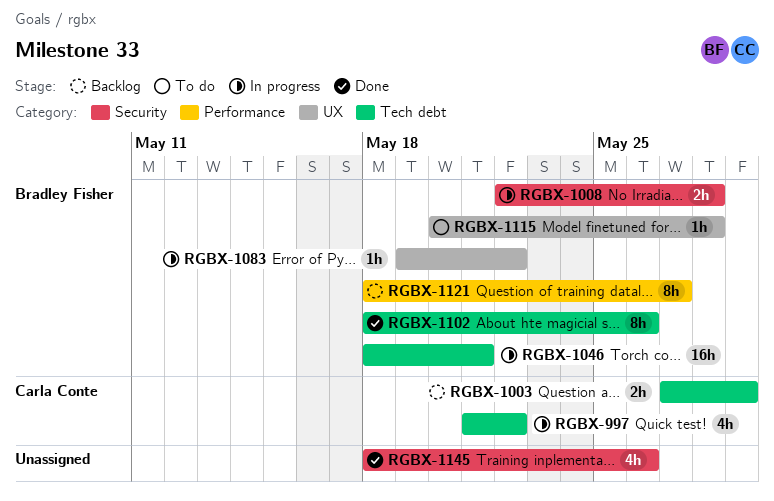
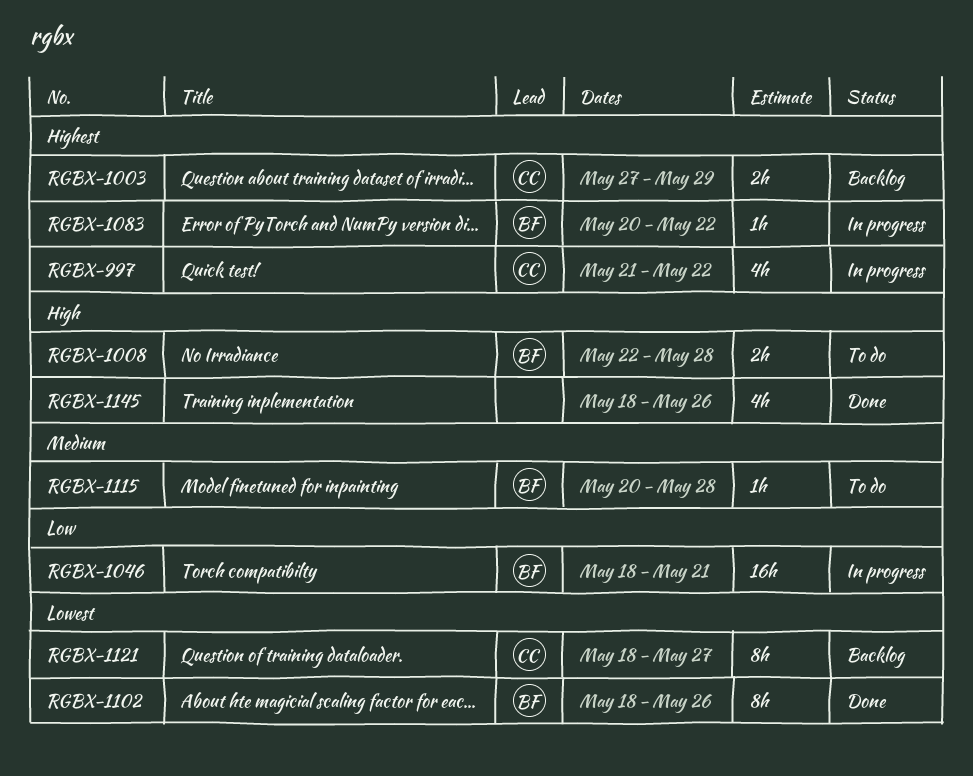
RGBX-1008, status: In progress -> To do
RGBX-1083, start: May 19 -> May 20
RGBX-1121, owner: Bradley Fisher -> Carla Conte

